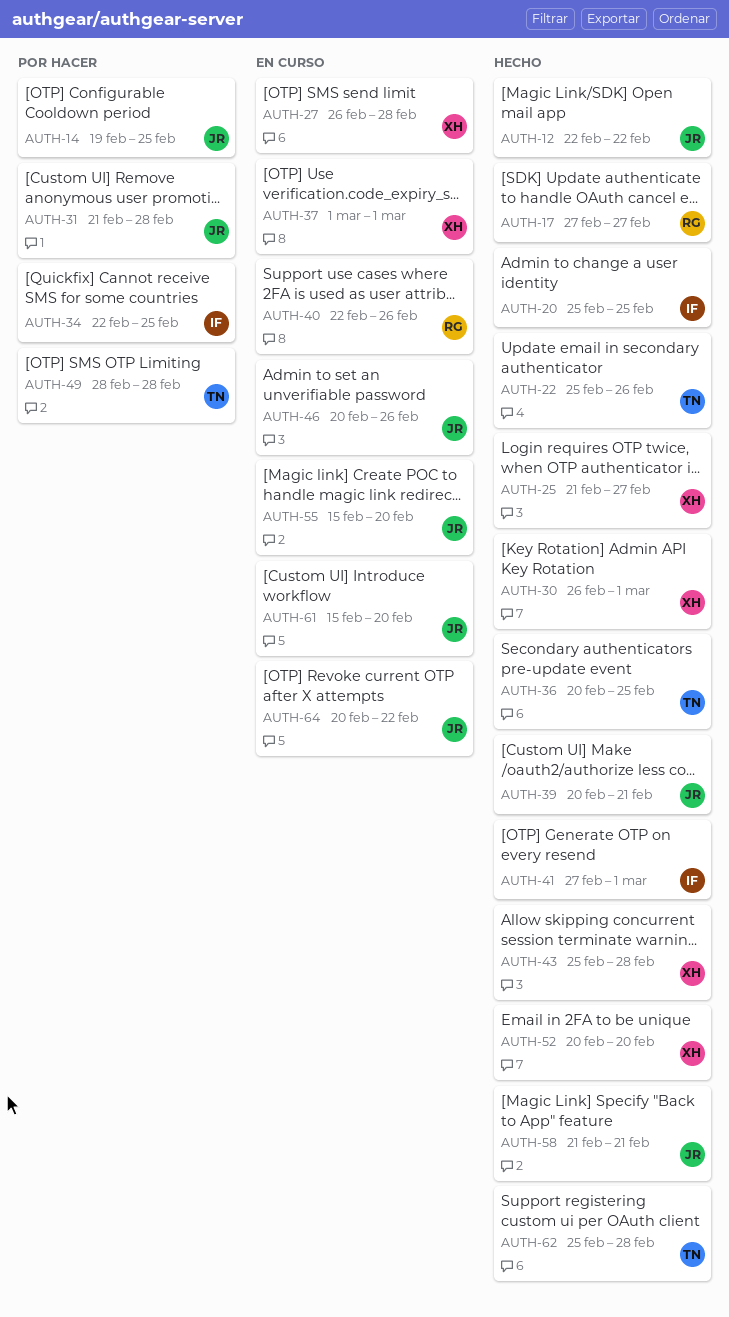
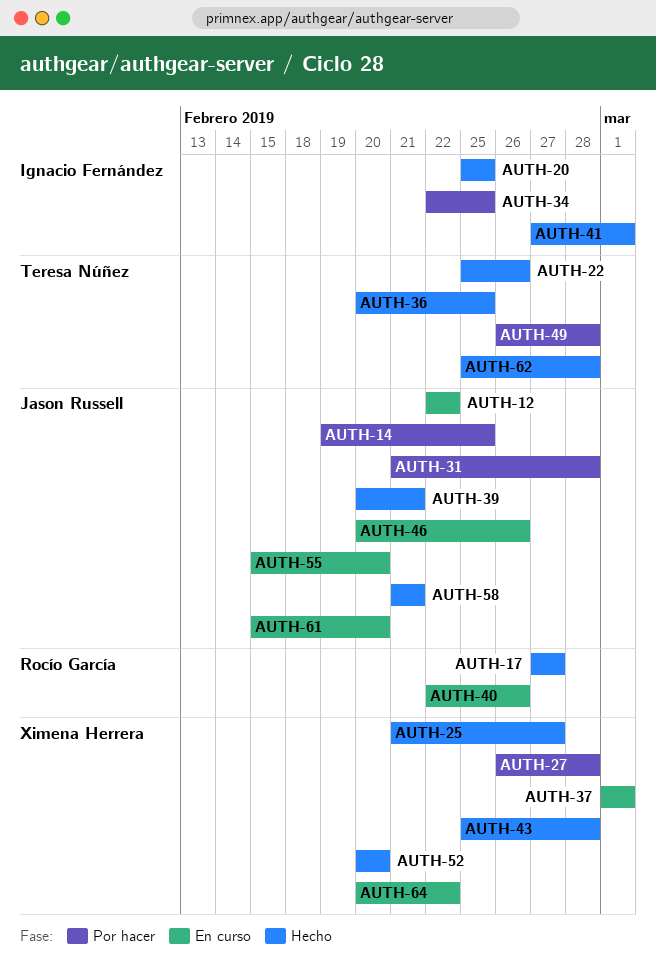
AUTH-12, status: Hecho -> En curso
AUTH-27, status: En curso -> Por hacer
AUTH-30: present -> none
AUTH-49, start: Feb 28 -> Feb 26
AUTH-64, owner: Jason Russell -> Ximena Herrera

